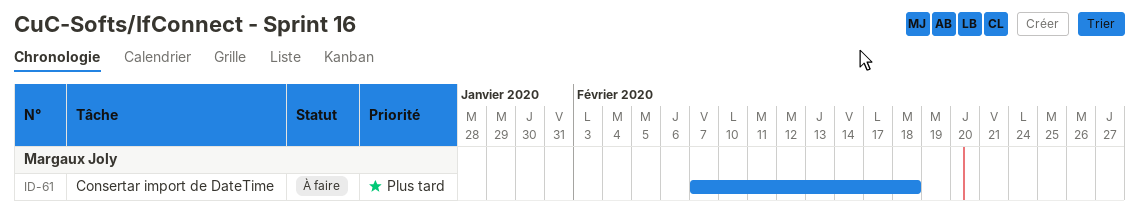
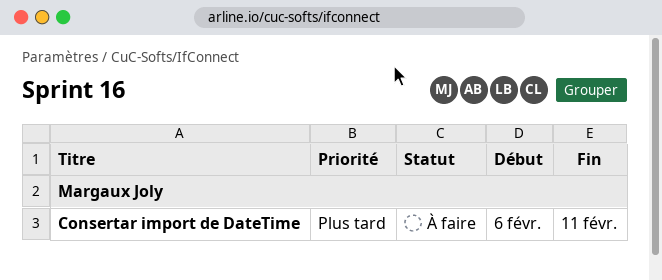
Consertar import de DateTime, start: Feb 7 -> Feb 6
Consertar import de DateTime, due: Feb 18 -> Feb 11

